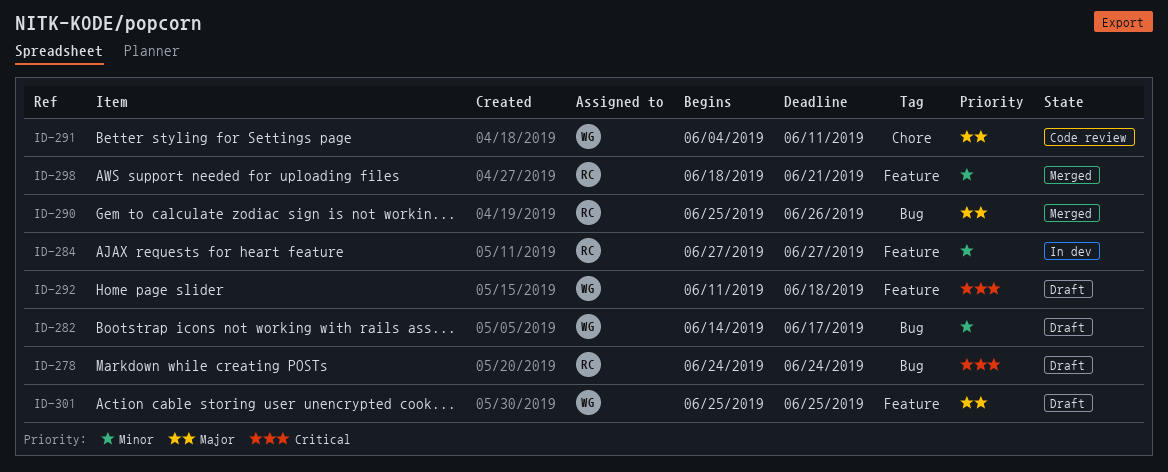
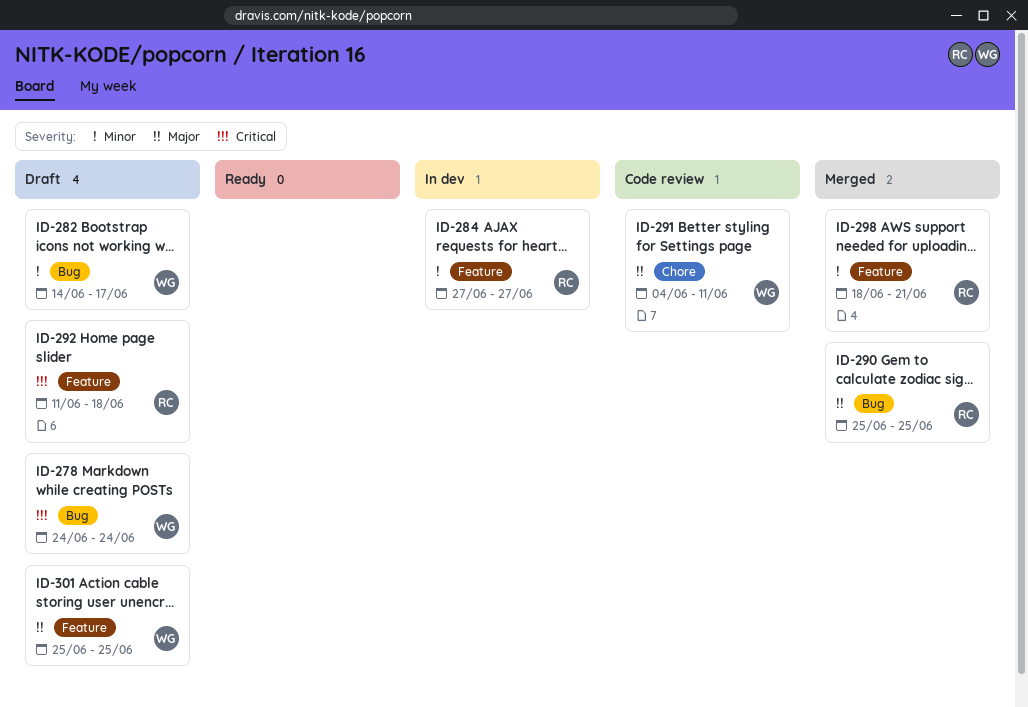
ID-278, owner: RC -> WG
ID-290, due: Jun 26 -> Jun 25
ID-292, owner: WG -> RC

